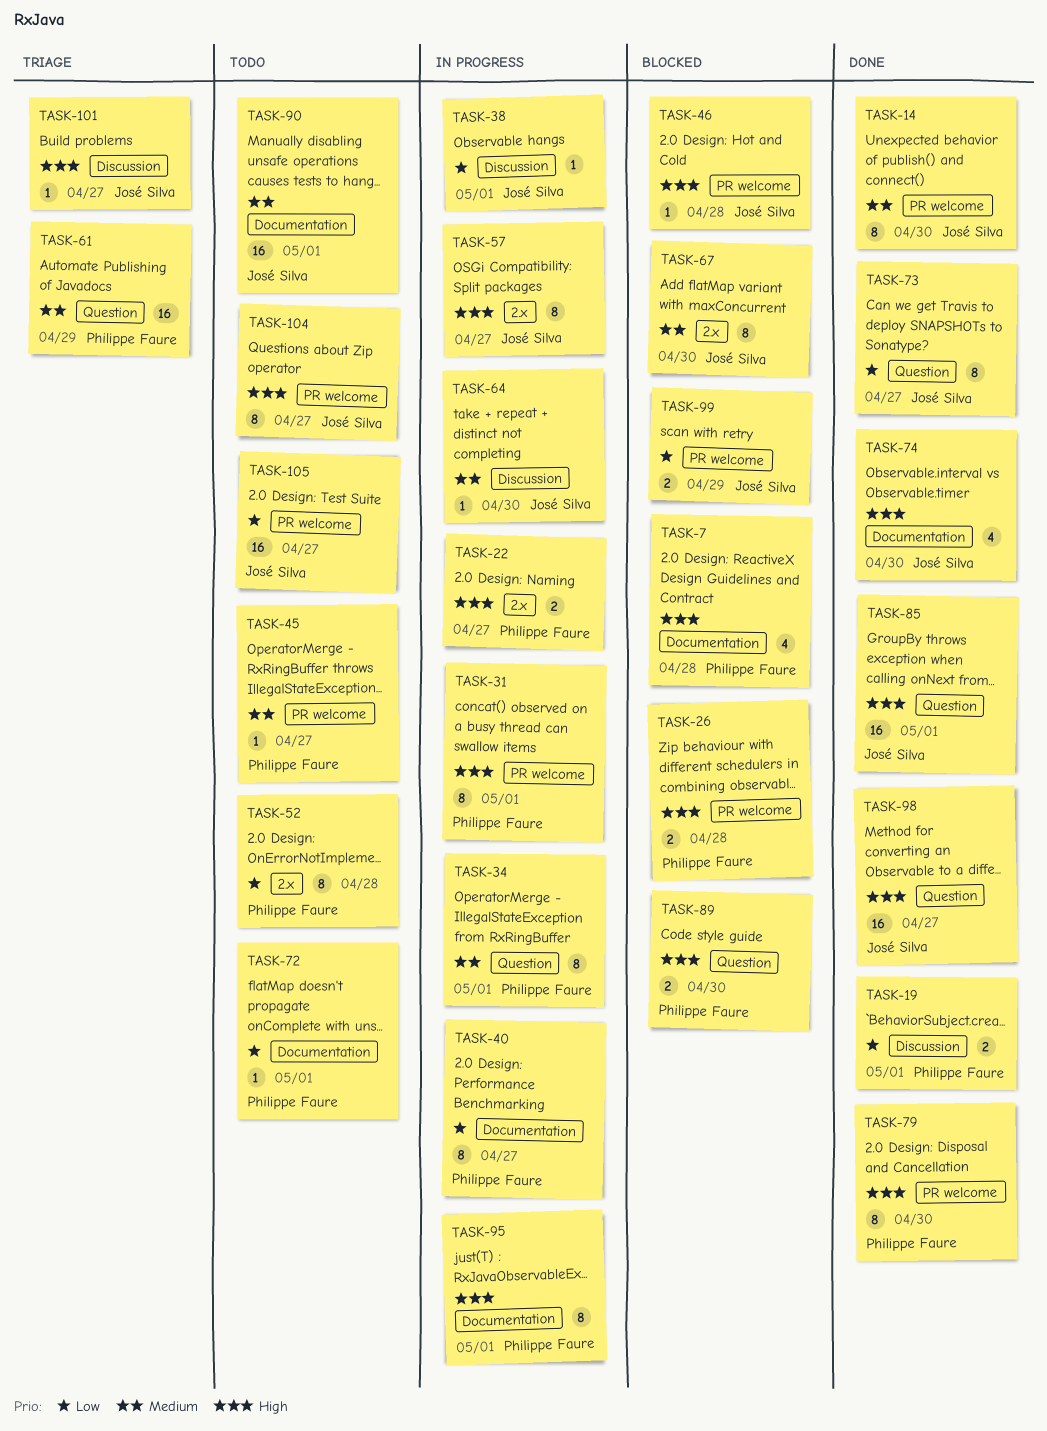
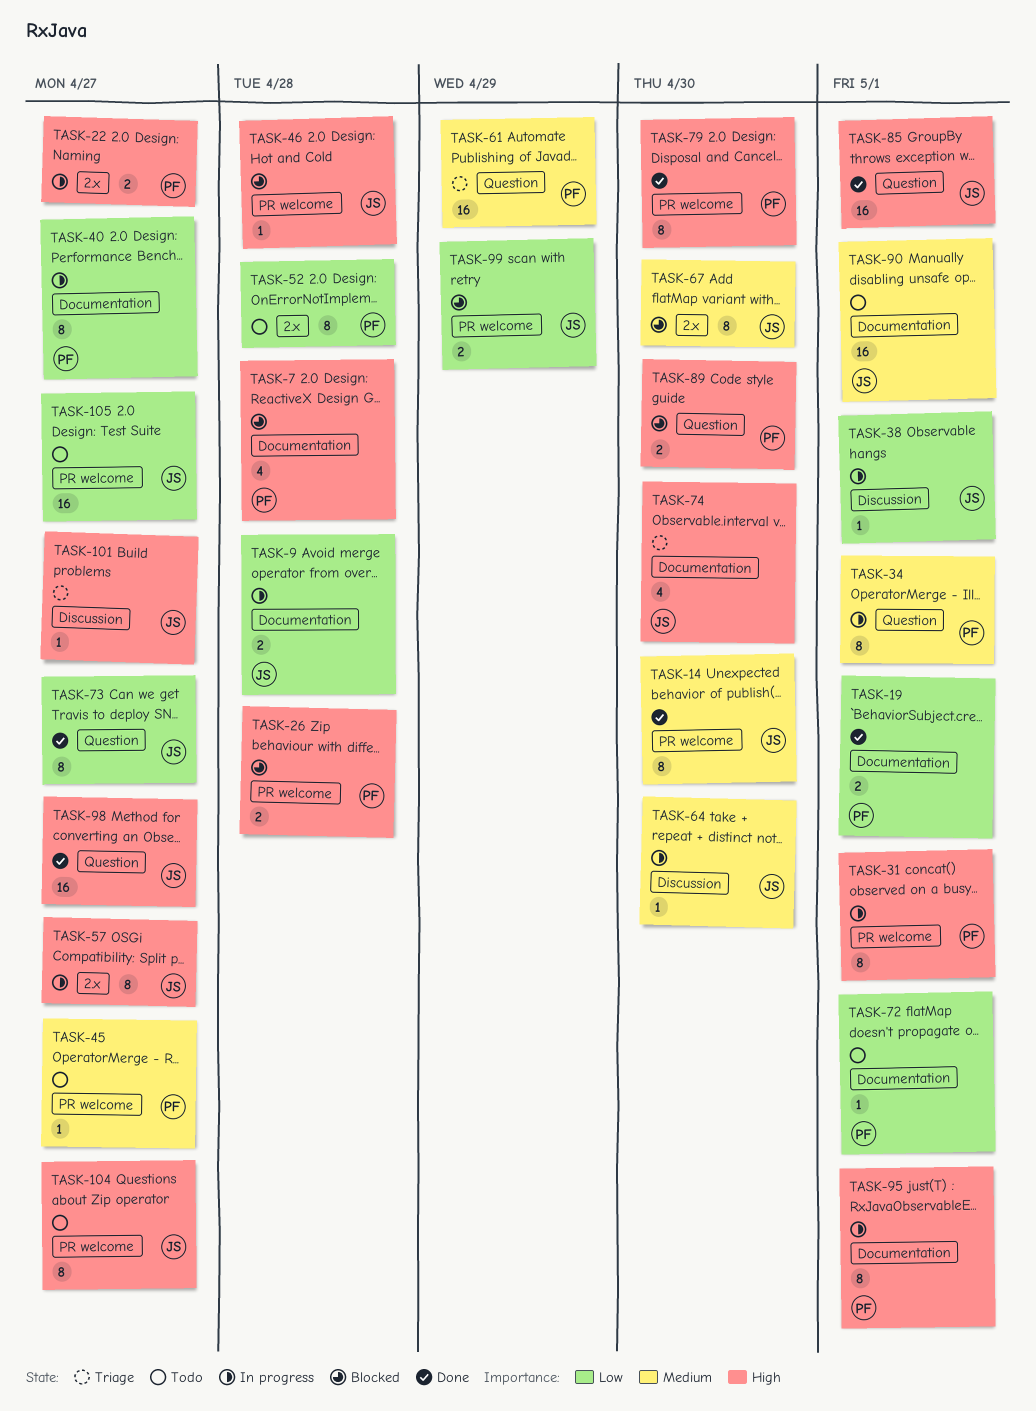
TASK-9: none -> present
TASK-19, label: Discussion -> Documentation
TASK-74, status: Done -> Triage

